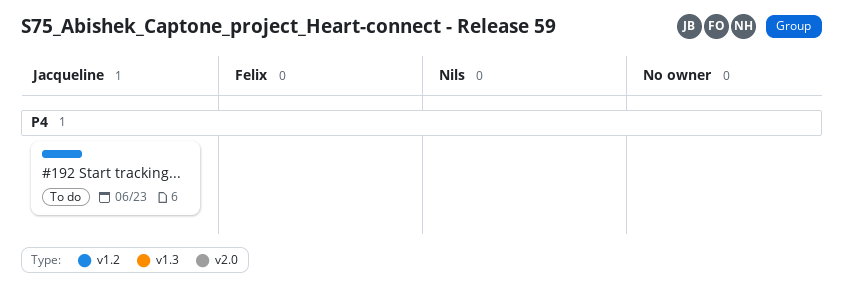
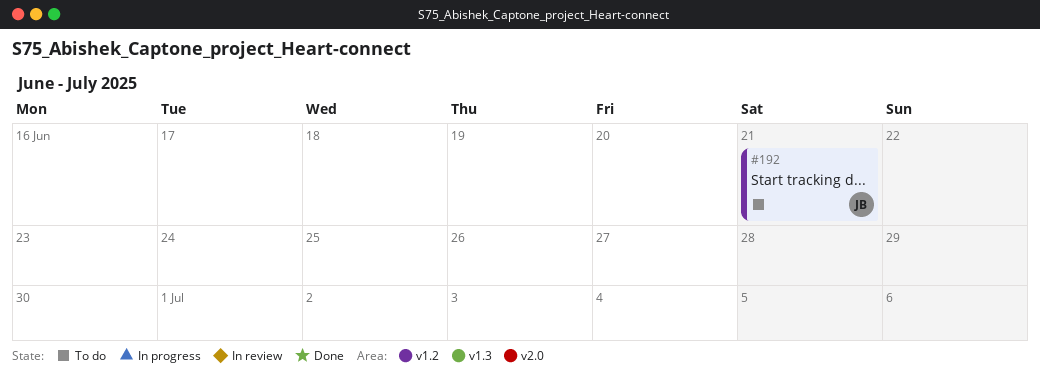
#192, due: Jun 23 -> Jun 21

